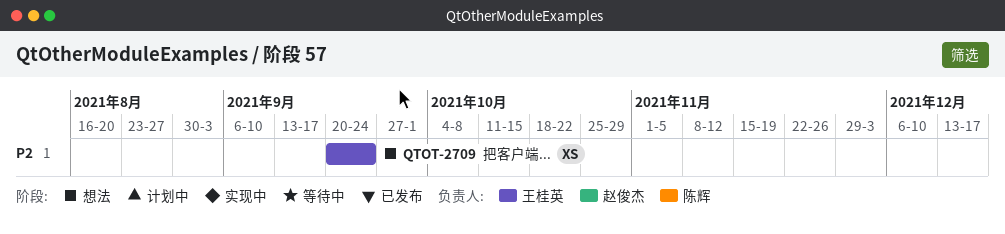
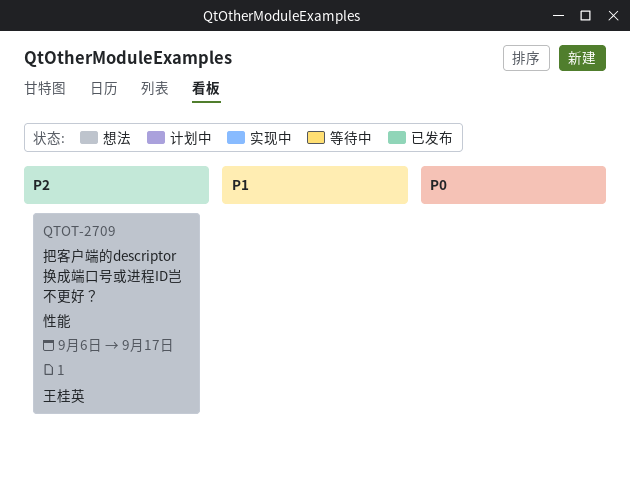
QTOT-2709, start: Sep 20 -> Sep 6
QTOT-2709, due: Sep 24 -> Sep 17

